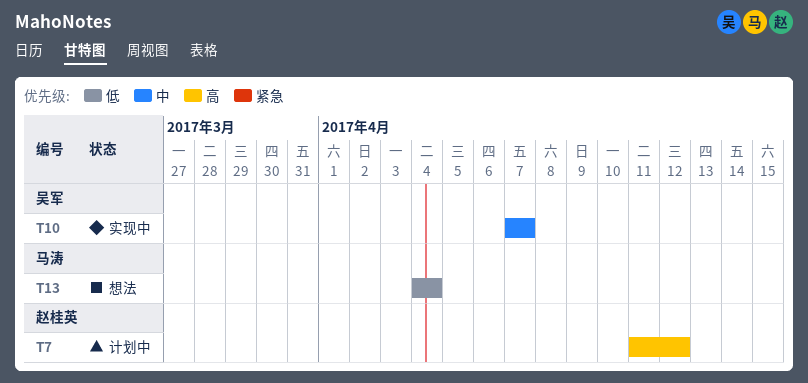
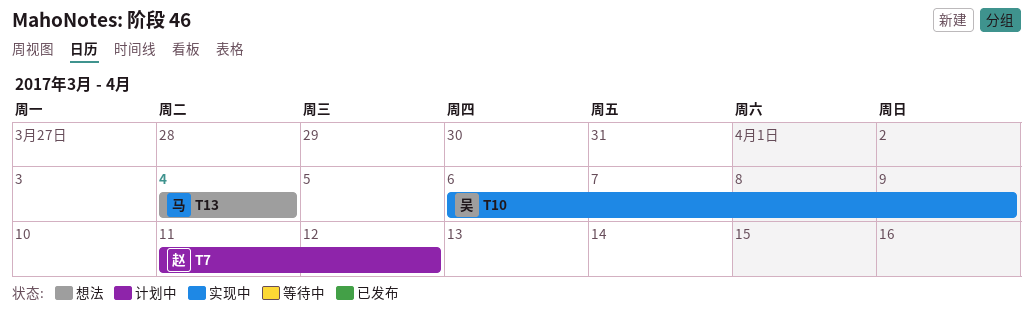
T10, start: Apr 7 -> Apr 6
T10, due: Apr 7 -> Apr 9

